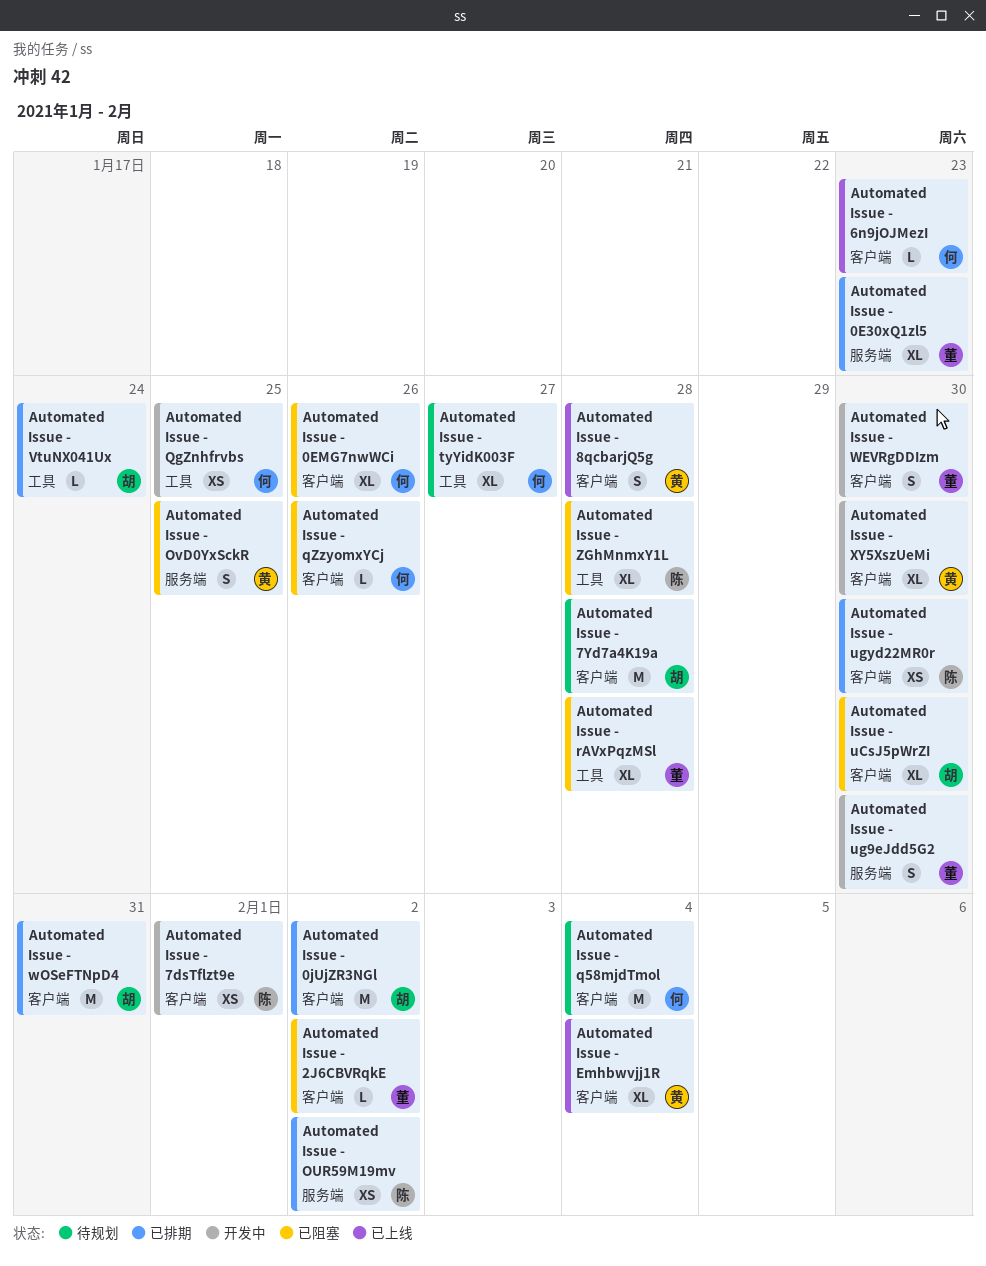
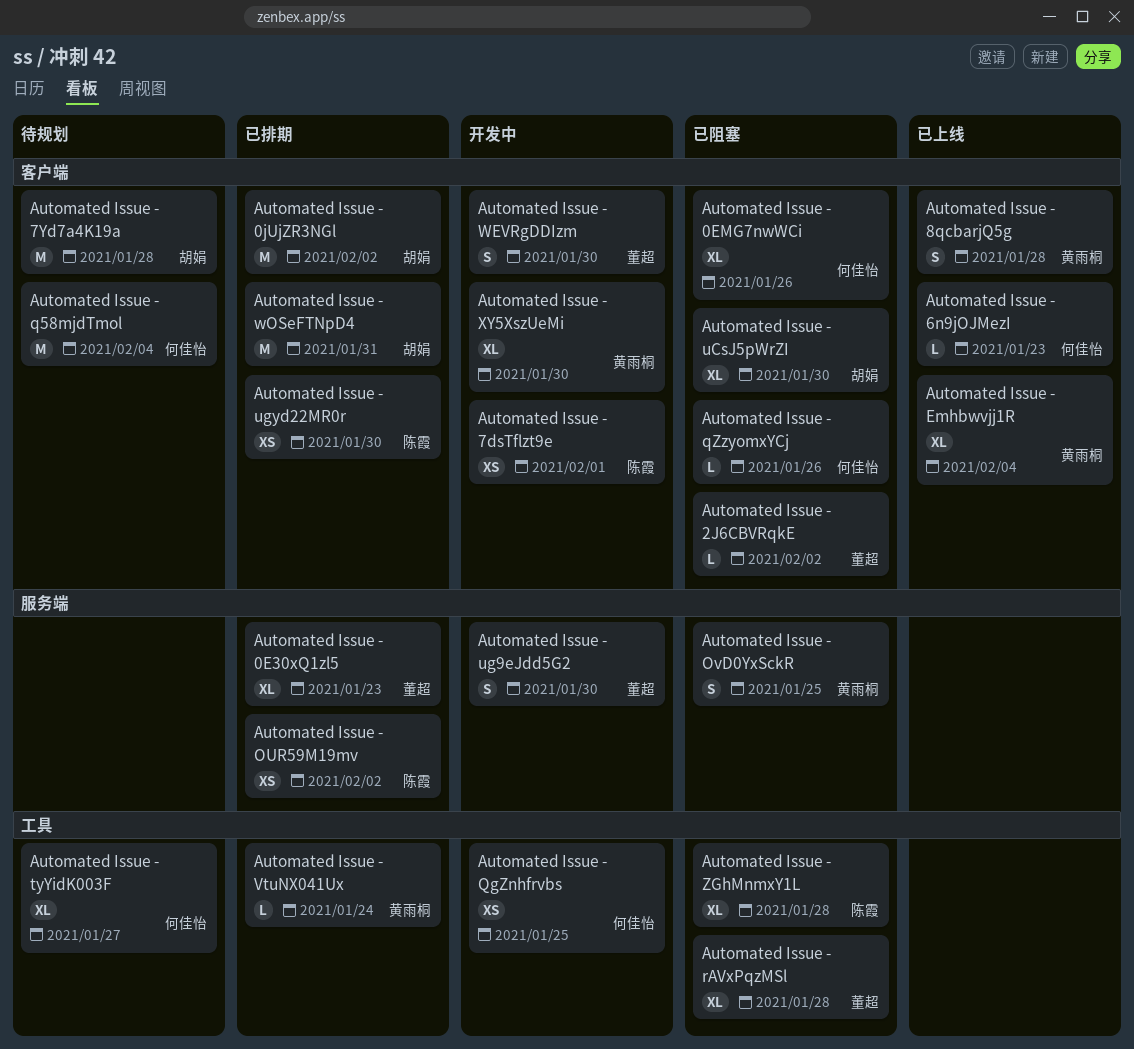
Automated Issue - VtuNX041Ux, owner: 胡娟 -> 黄雨桐

